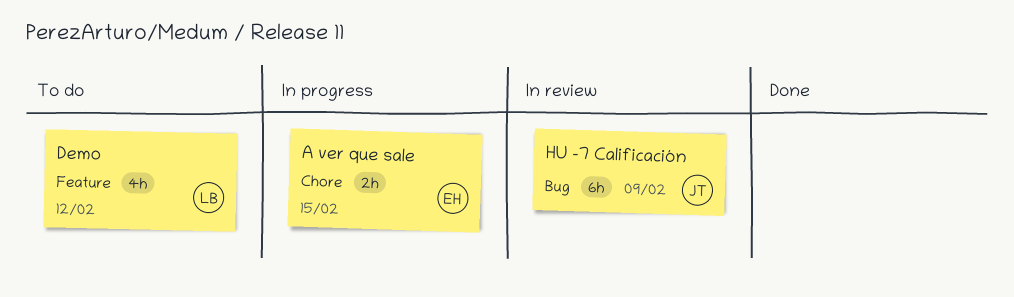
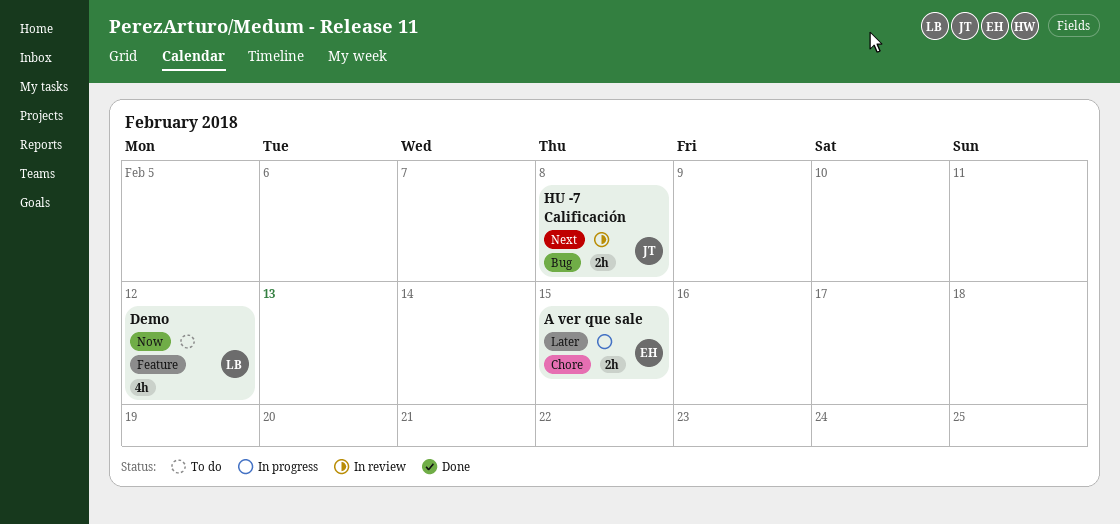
HU -7 Calificación, estimate: 6h -> 2h
HU -7 Calificación, due: Feb 9 -> Feb 8

